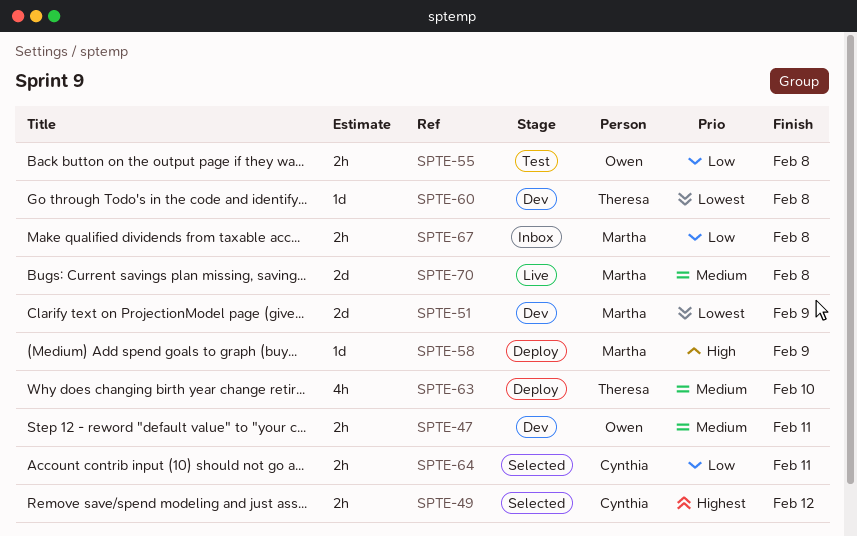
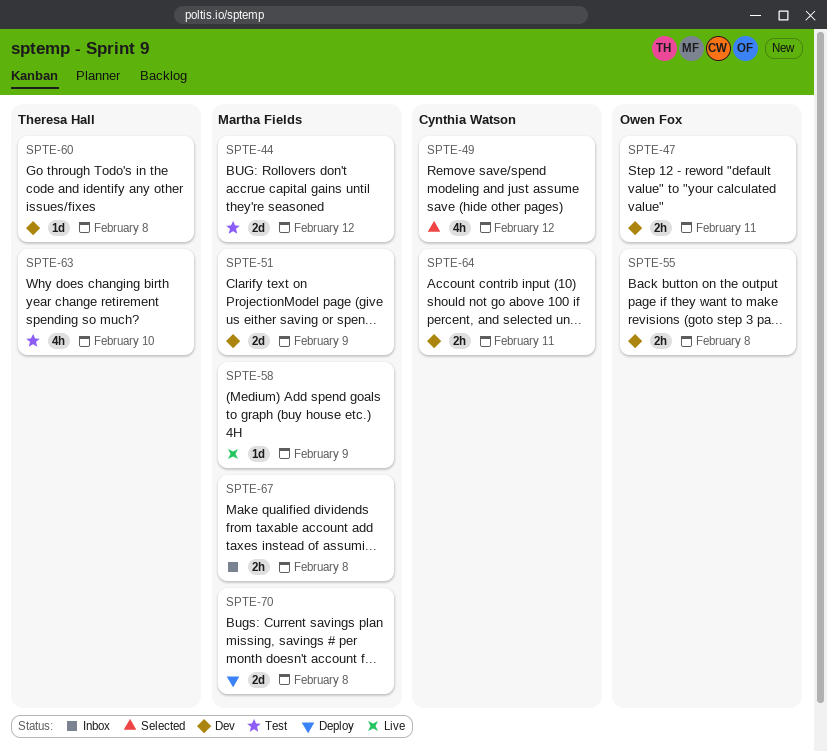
SPTE-44: none -> present
SPTE-49, estimate: 2h -> 4h
SPTE-55, status: Test -> Dev
SPTE-58, status: Deploy -> Live
SPTE-63, status: Deploy -> Test
SPTE-64, status: Selected -> Dev
SPTE-70, status: Live -> Deploy

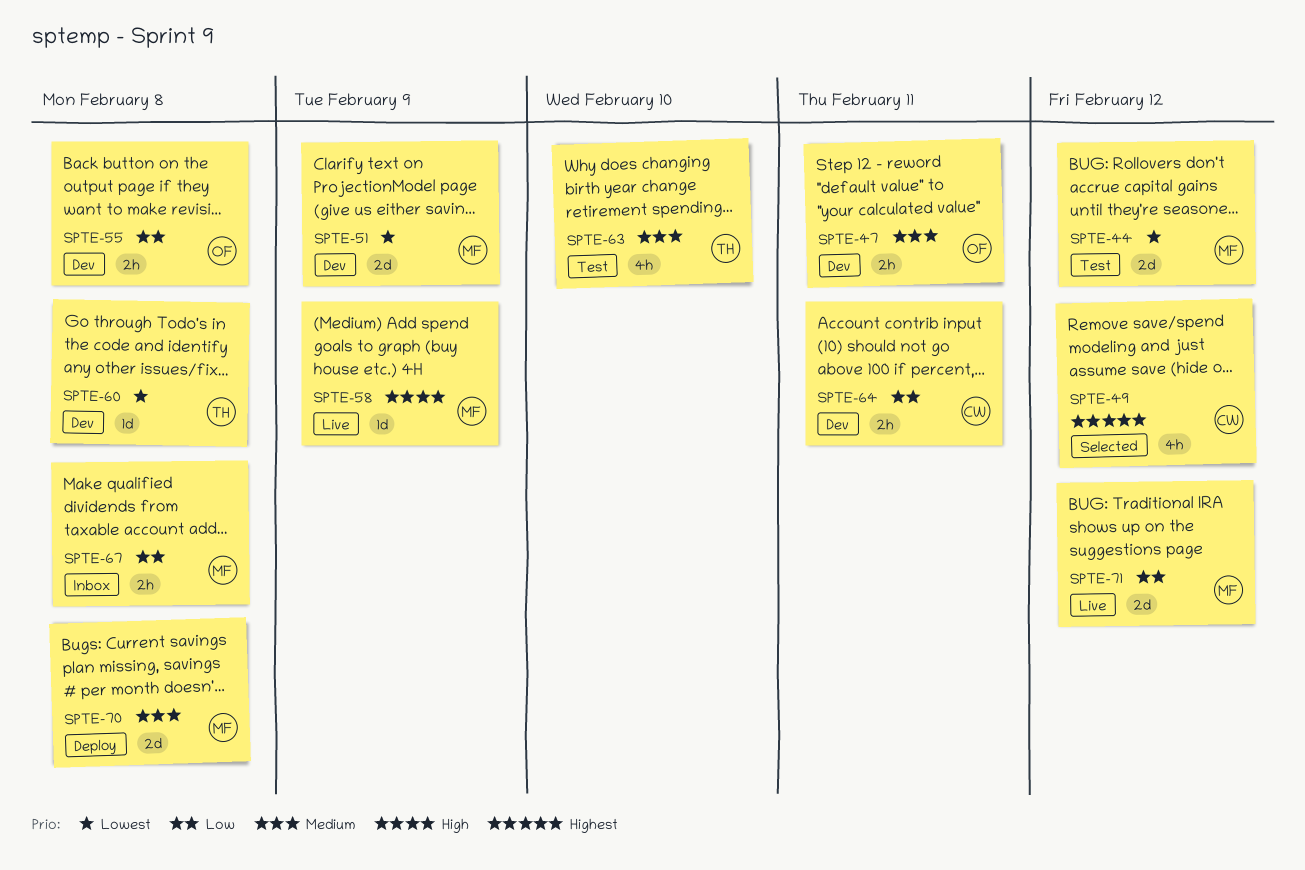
SPTE-71: none -> present

